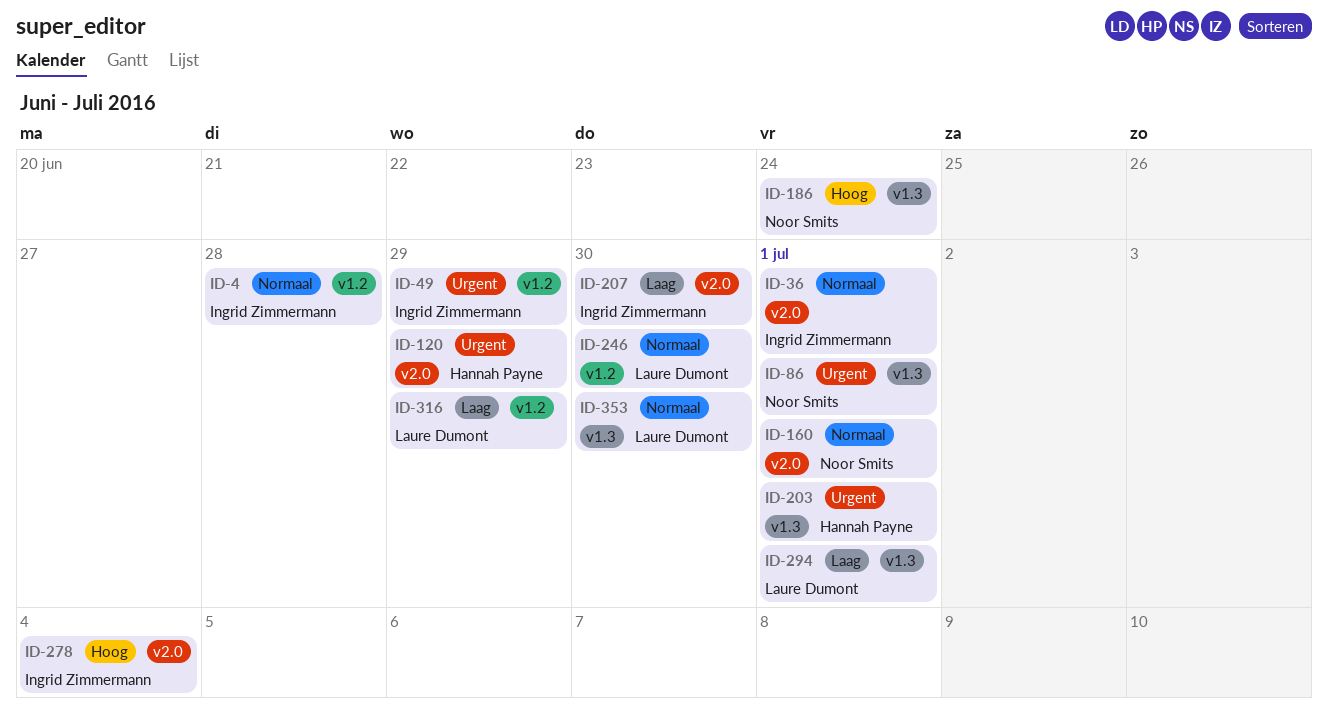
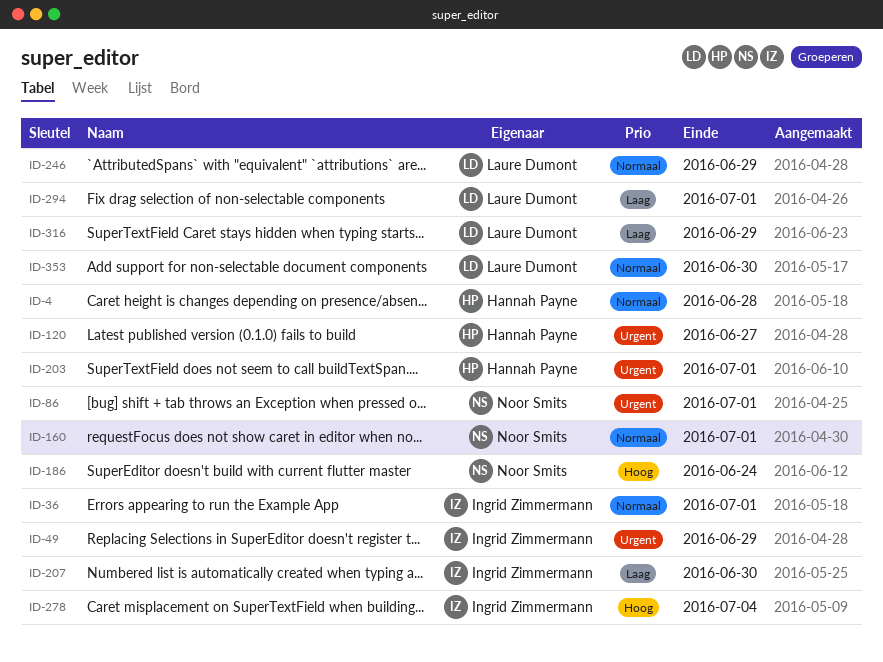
ID-4, owner: Ingrid Zimmermann -> Hannah Payne
ID-120, due: Jun 29 -> Jun 27
ID-246, due: Jun 30 -> Jun 29

